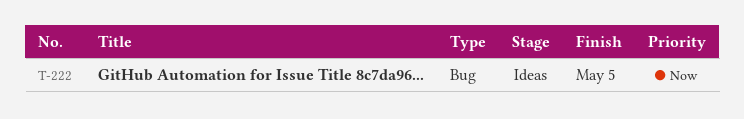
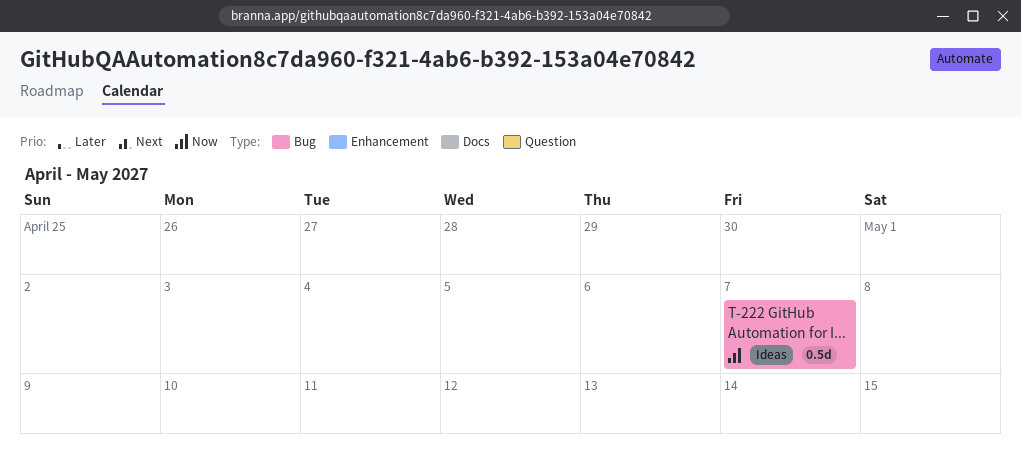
T-222, due: May 5 -> May 7

